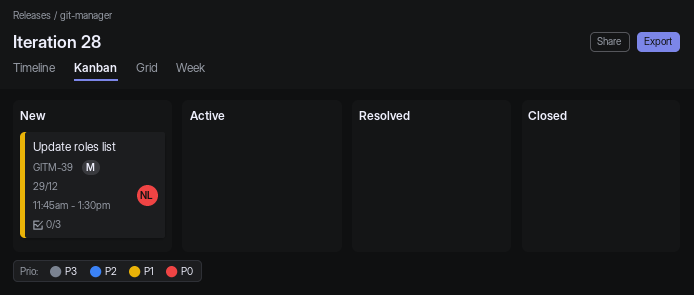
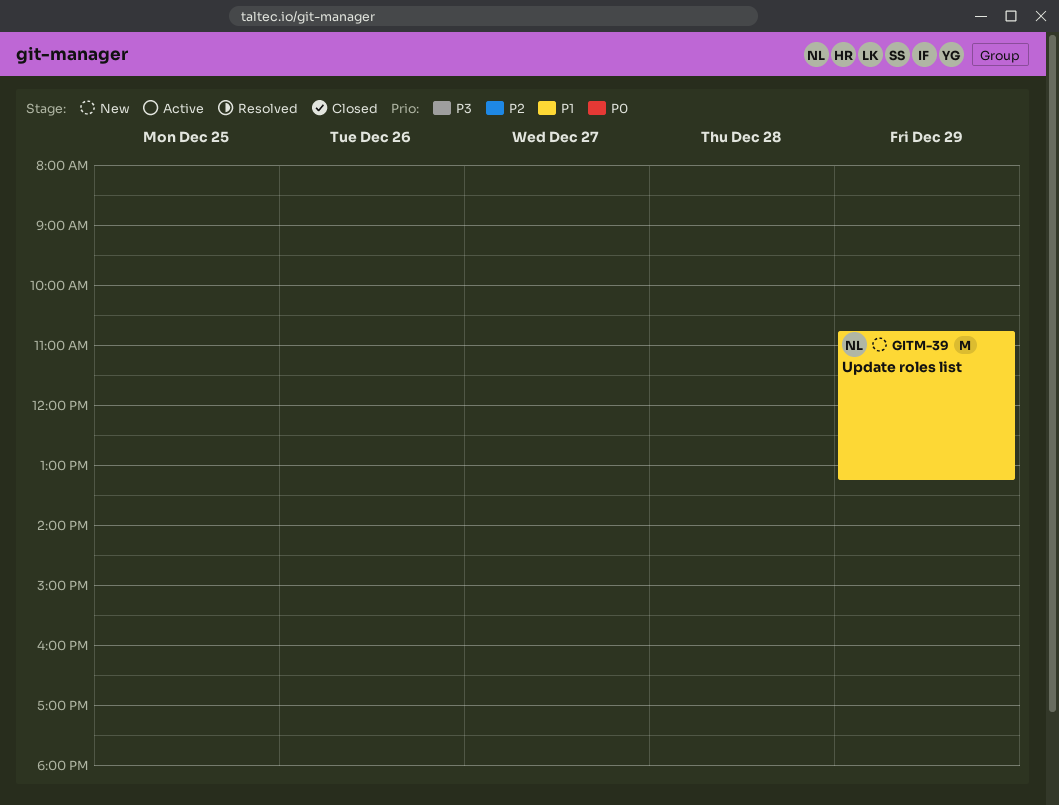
GITM-39, begins: 11:45 -> 10:45
GITM-39, ends: 13:30 -> 13:15

